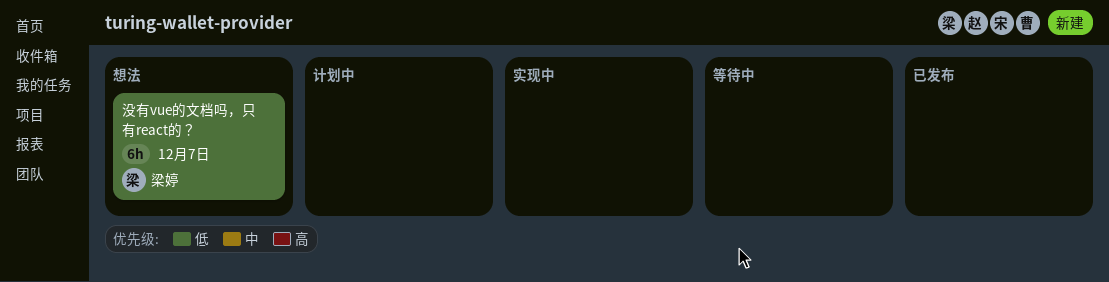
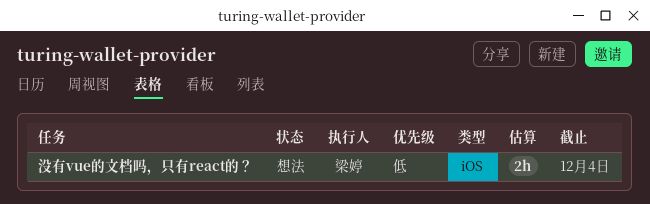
没有vue的文档吗，只有react的？, estimate: 6h -> 2h
没有vue的文档吗，只有react的？, due: Dec 7 -> Dec 4

